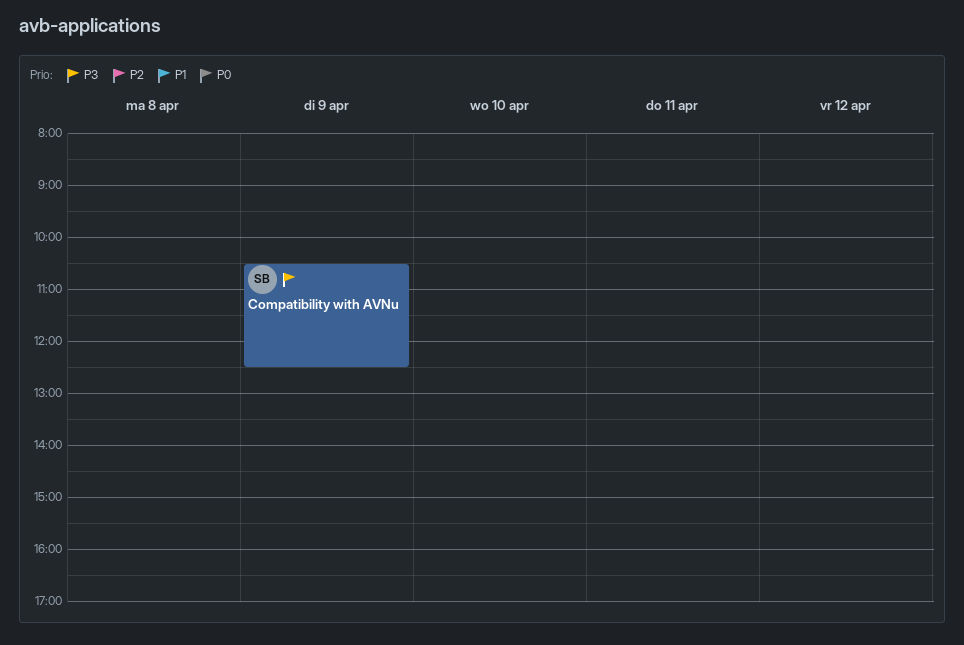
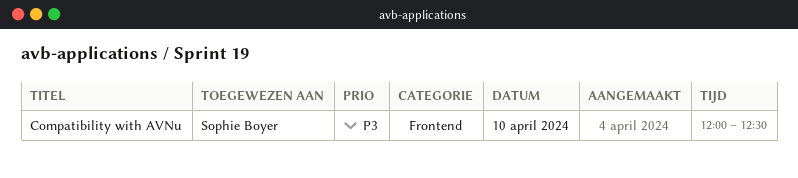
Compatibility with AVNu, day: Apr 9 -> Apr 10
Compatibility with AVNu, begins: 10:30 -> 12:00

